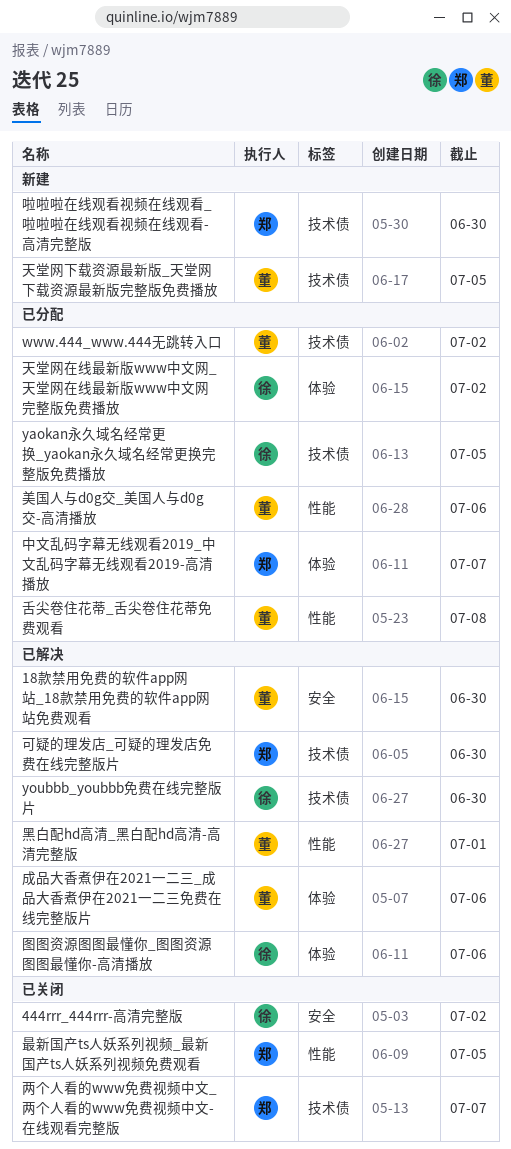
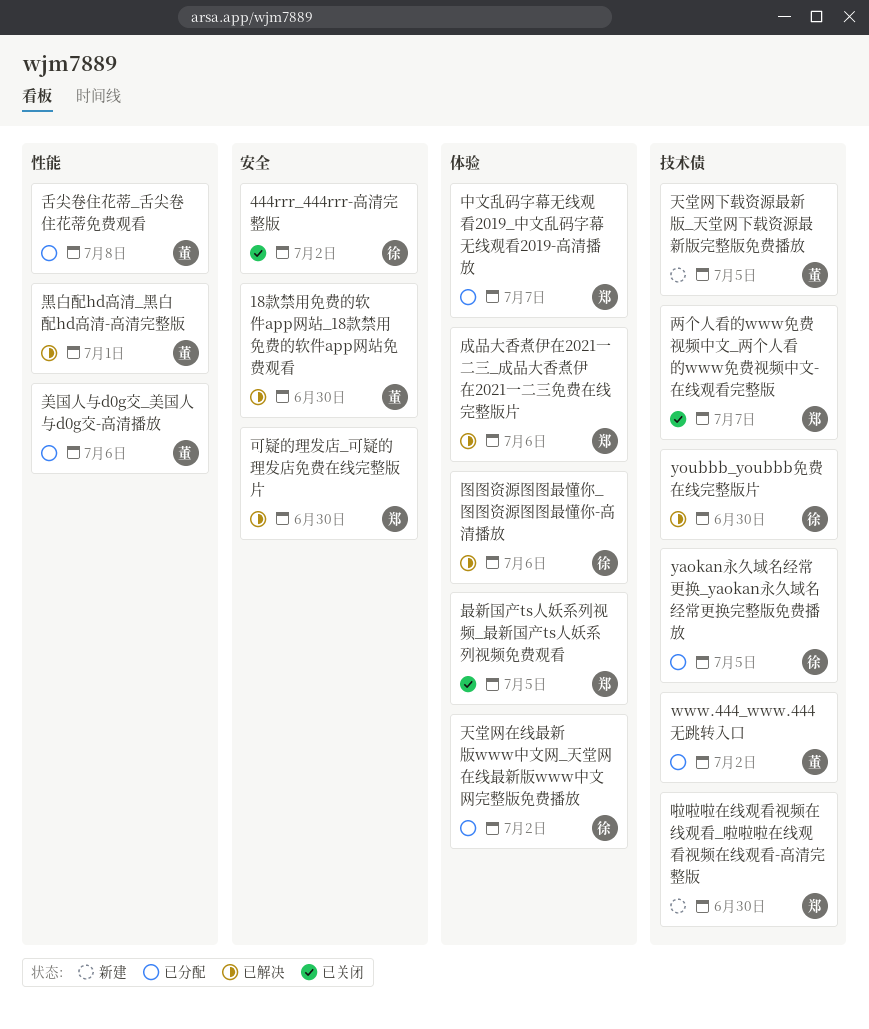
可疑的理发店_可疑的理发店免费在线完整版片, label: 技术债 -> 安全
成品大香煮伊在2021一二三_成品大香煮伊在2021一二三免费在线完整版片, owner: 董 -> 郑
最新国产ts人妖系列视频_最新国产ts人妖系列视频免费观看, label: 性能 -> 体验

